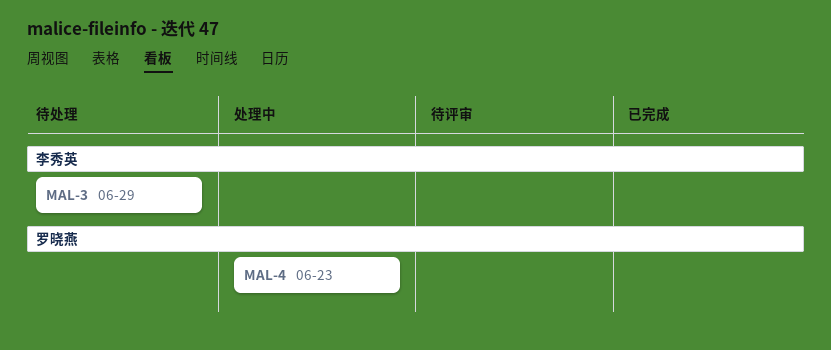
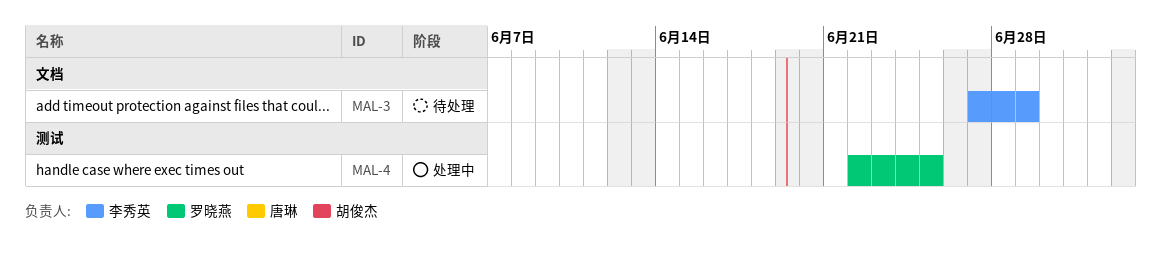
MAL-4, due: Jun 23 -> Jun 25

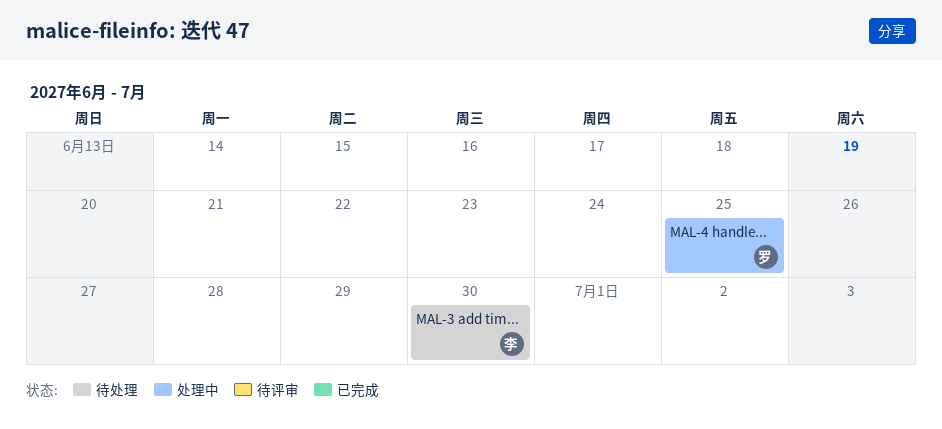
MAL-3, due: Jun 29 -> Jun 30

